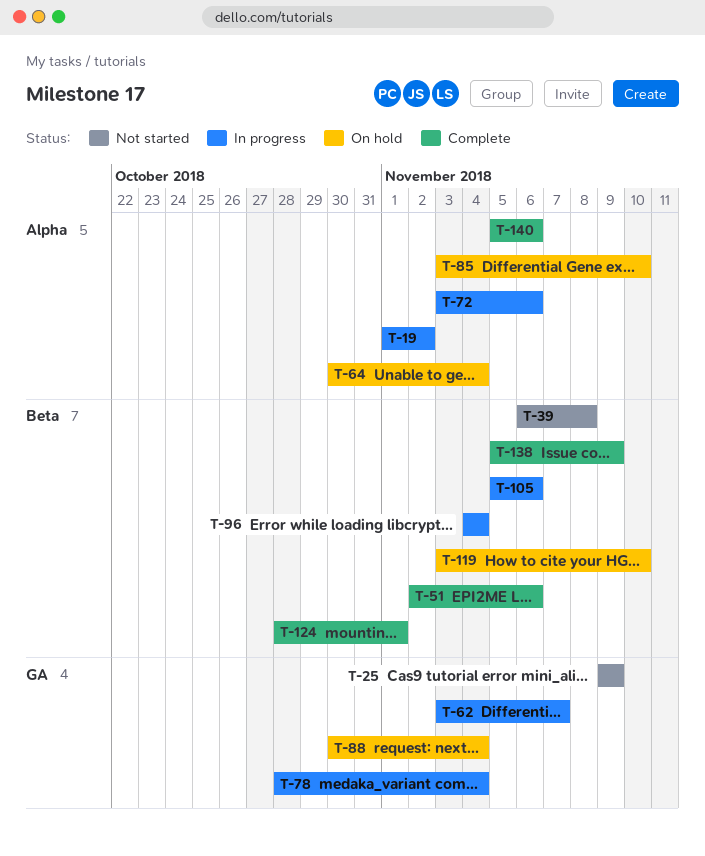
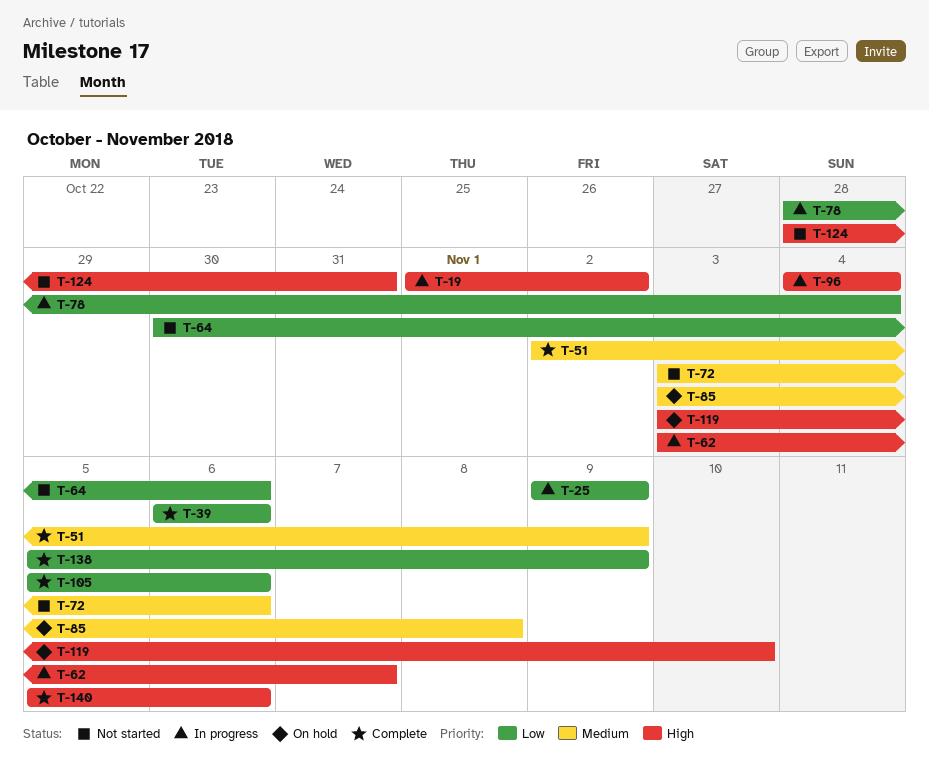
T-25, status: Not started -> In progress
T-39, status: Not started -> Complete
T-39, due: Nov 8 -> Nov 6
T-51, due: Nov 6 -> Nov 9
T-64, status: On hold -> Not started
T-64, due: Nov 4 -> Nov 6
T-72, status: In progress -> Not started
T-85, due: Nov 10 -> Nov 8
T-88: present -> none
T-105, status: In progress -> Complete
T-124, status: Complete -> Not started
T-124, due: Nov 1 -> Oct 31

